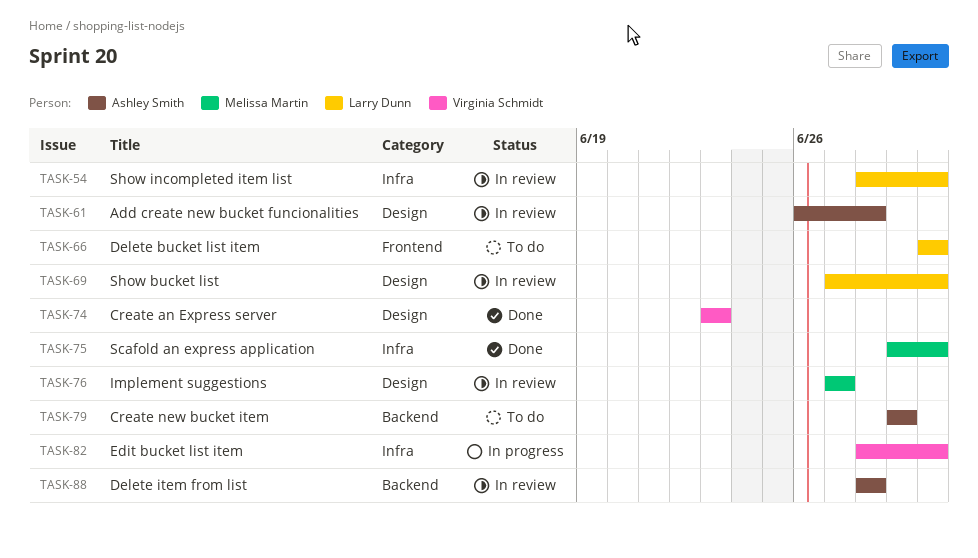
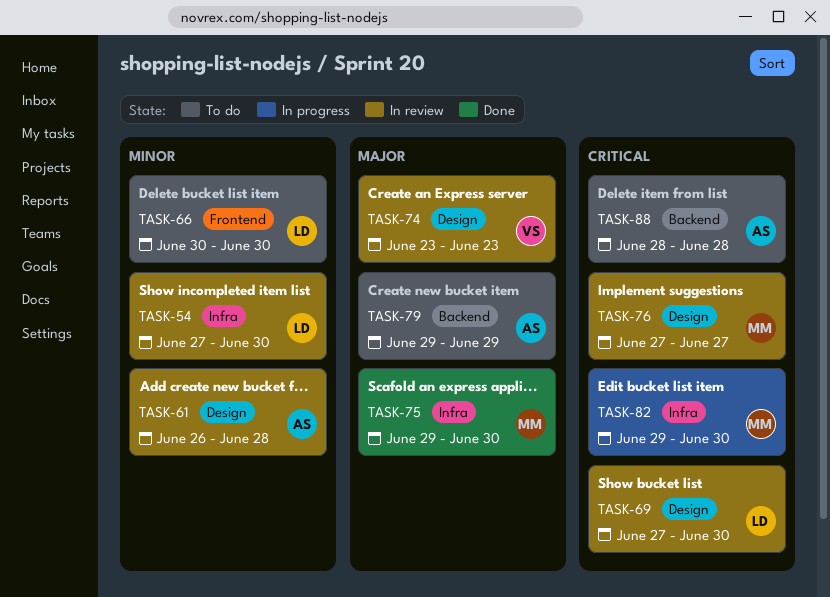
TASK-54, start: Jun 28 -> Jun 27
TASK-74, status: Done -> In review
TASK-82, owner: Virginia Schmidt -> Melissa Martin
TASK-82, start: Jun 28 -> Jun 29
TASK-88, status: In review -> To do

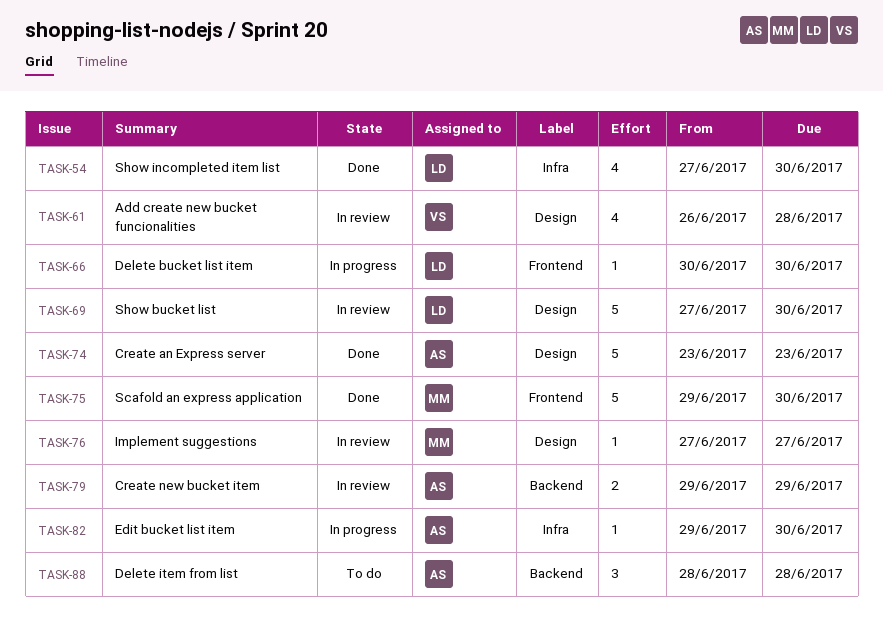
TASK-54, status: In review -> Done
TASK-61, owner: AS -> VS
TASK-66, status: To do -> In progress
TASK-74, status: In review -> Done
TASK-74, owner: VS -> AS
TASK-75, label: Infra -> Frontend
TASK-79, status: To do -> In review
TASK-82, owner: MM -> AS

